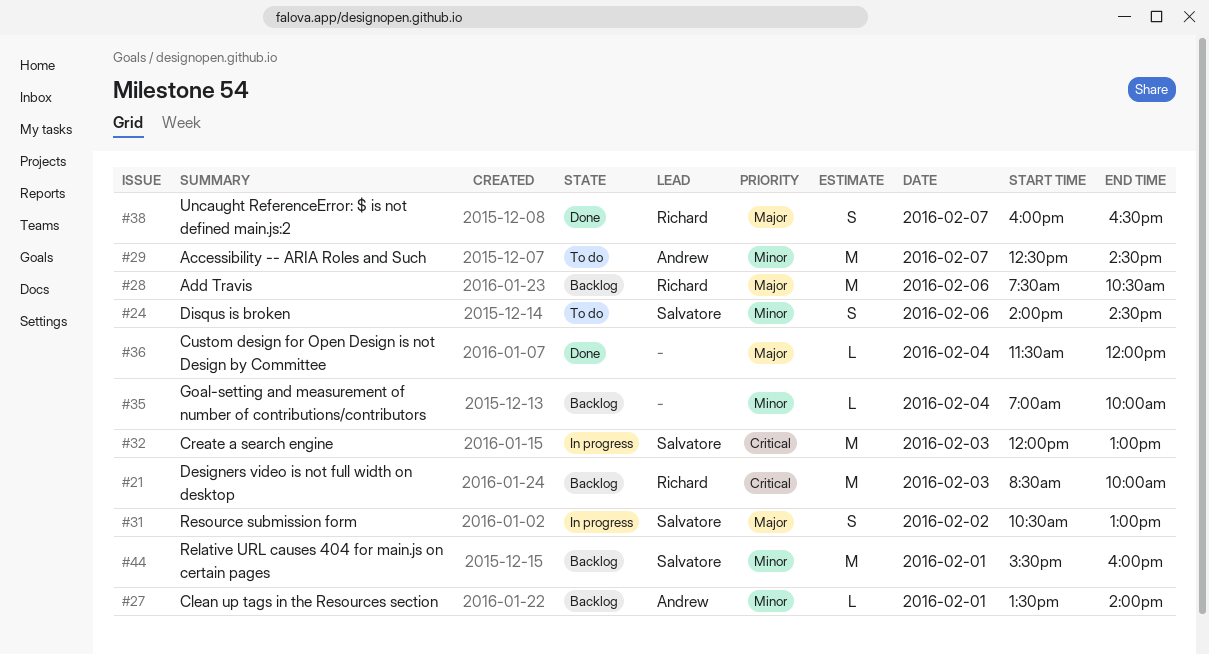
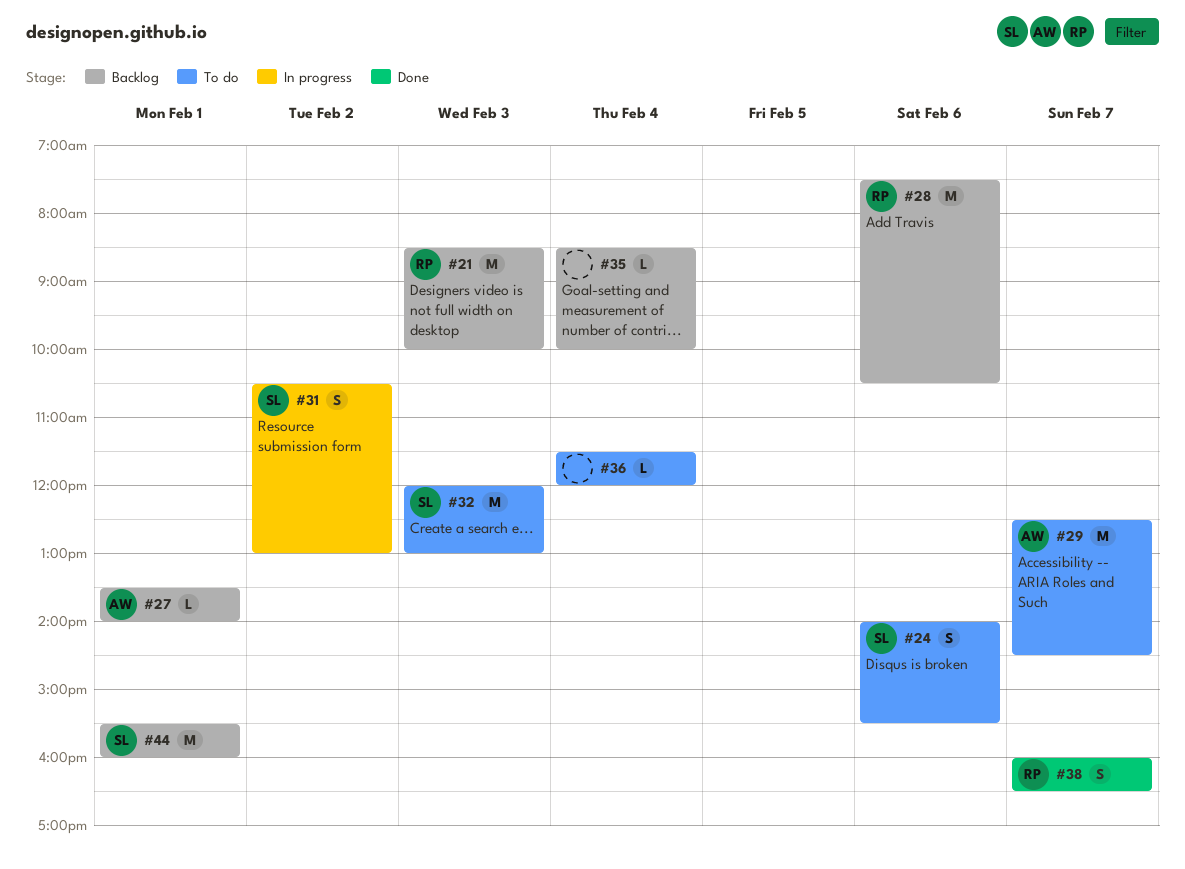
#24, ends: 14:30 -> 15:30
#32, status: In progress -> To do
#35, begins: 07:00 -> 08:30
#36, status: Done -> To do

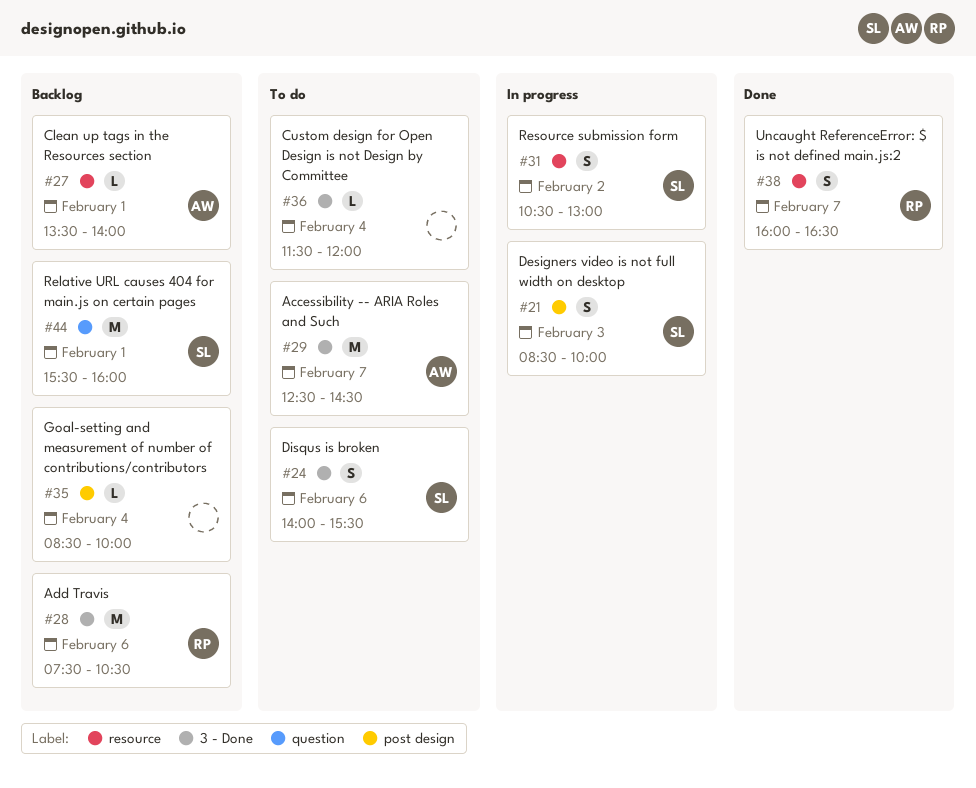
#21, status: Backlog -> In progress
#21, owner: RP -> SL
#21, estimate: M -> S
#32: present -> none

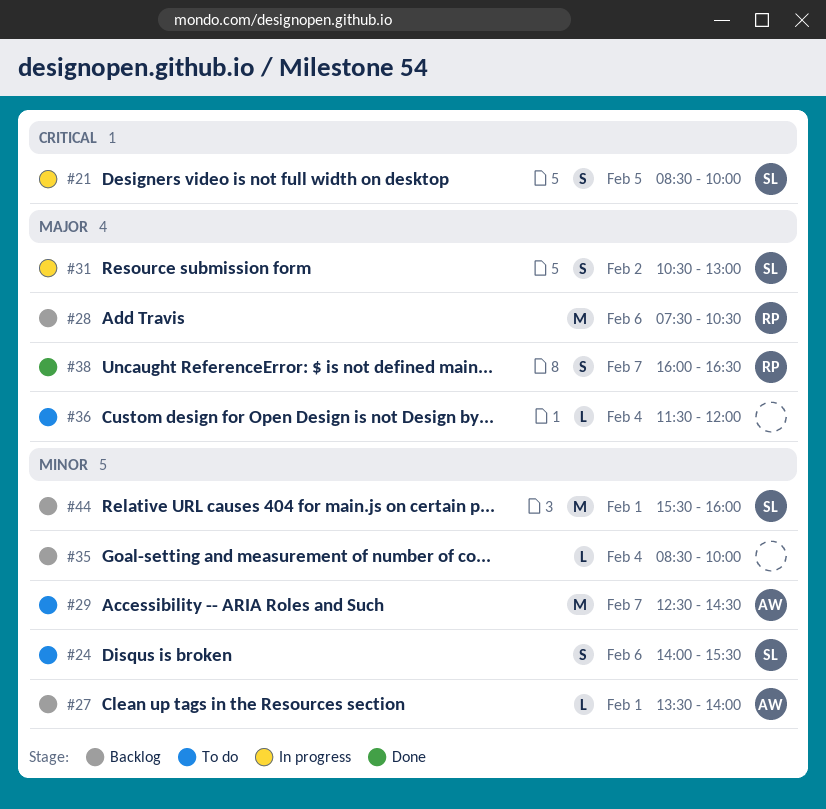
#21, day: Feb 3 -> Feb 5

